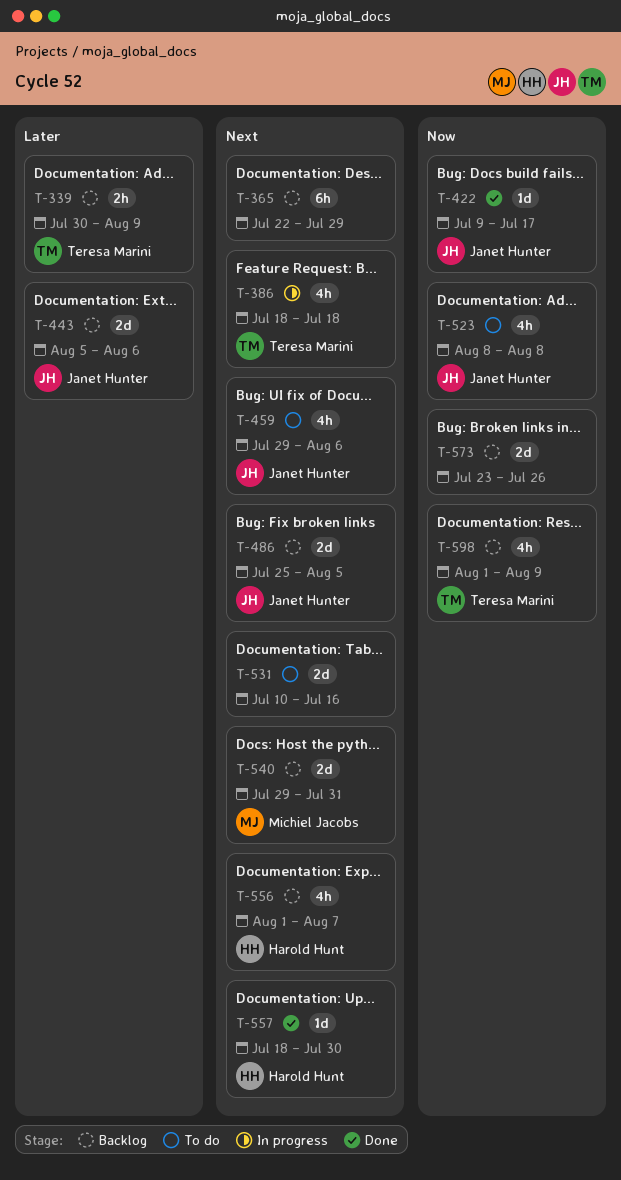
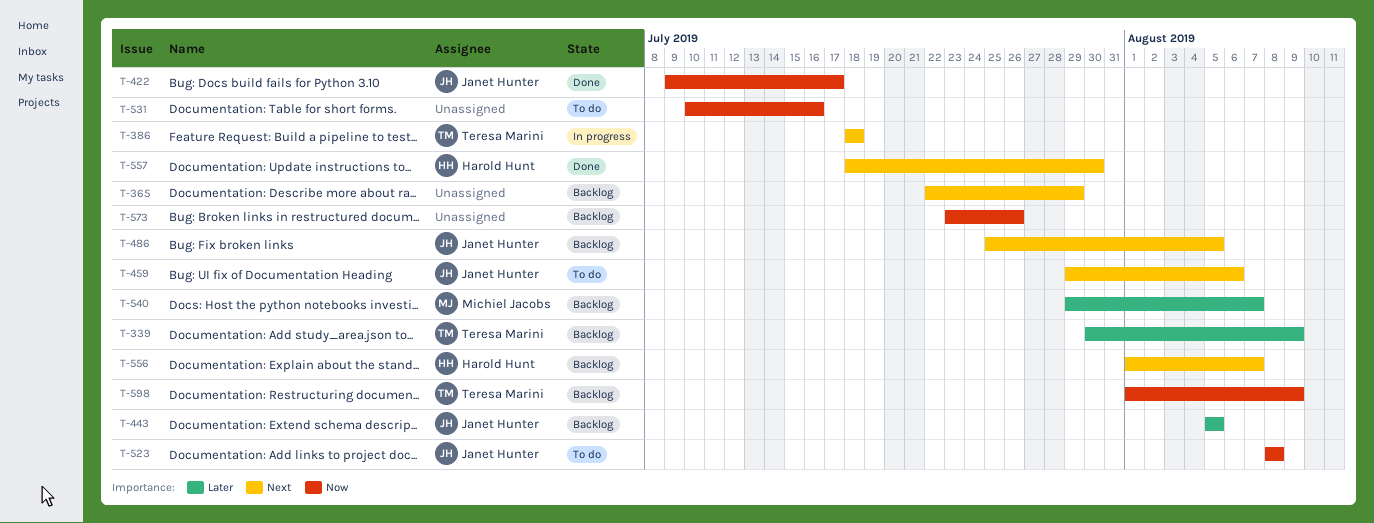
T-443, due: Aug 6 -> Aug 5
T-531, priority: Next -> Now
T-540, priority: Next -> Later
T-540, due: Jul 31 -> Aug 7

